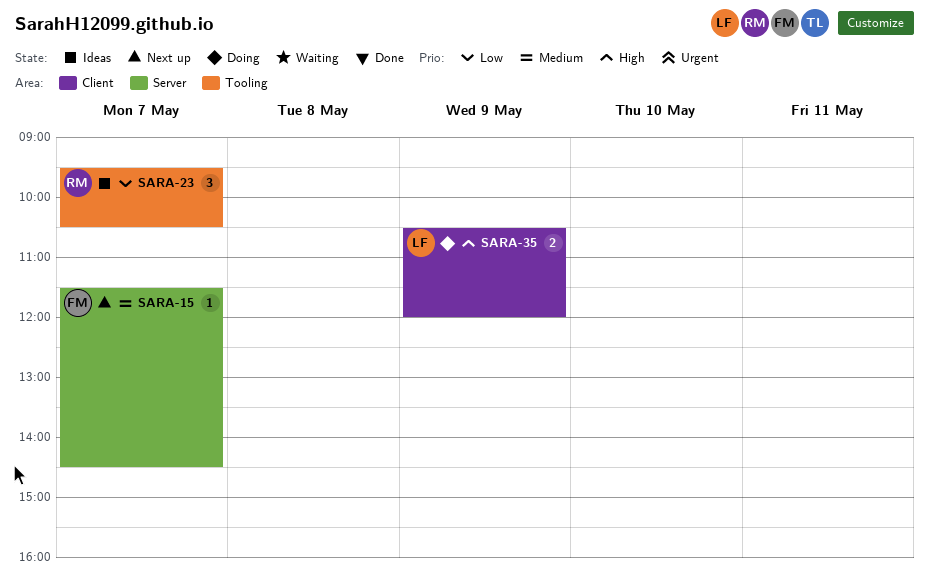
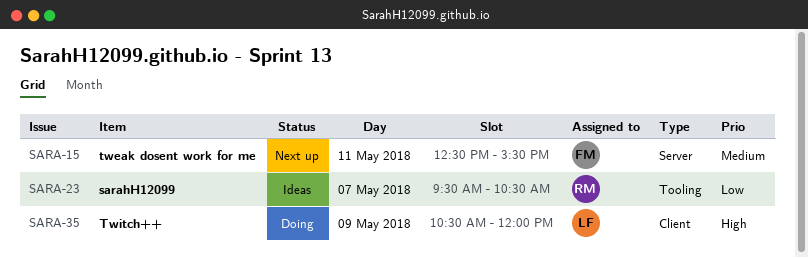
SARA-15, day: May 7 -> May 11
SARA-15, begins: 11:30 -> 12:30
SARA-15, ends: 14:30 -> 15:30

